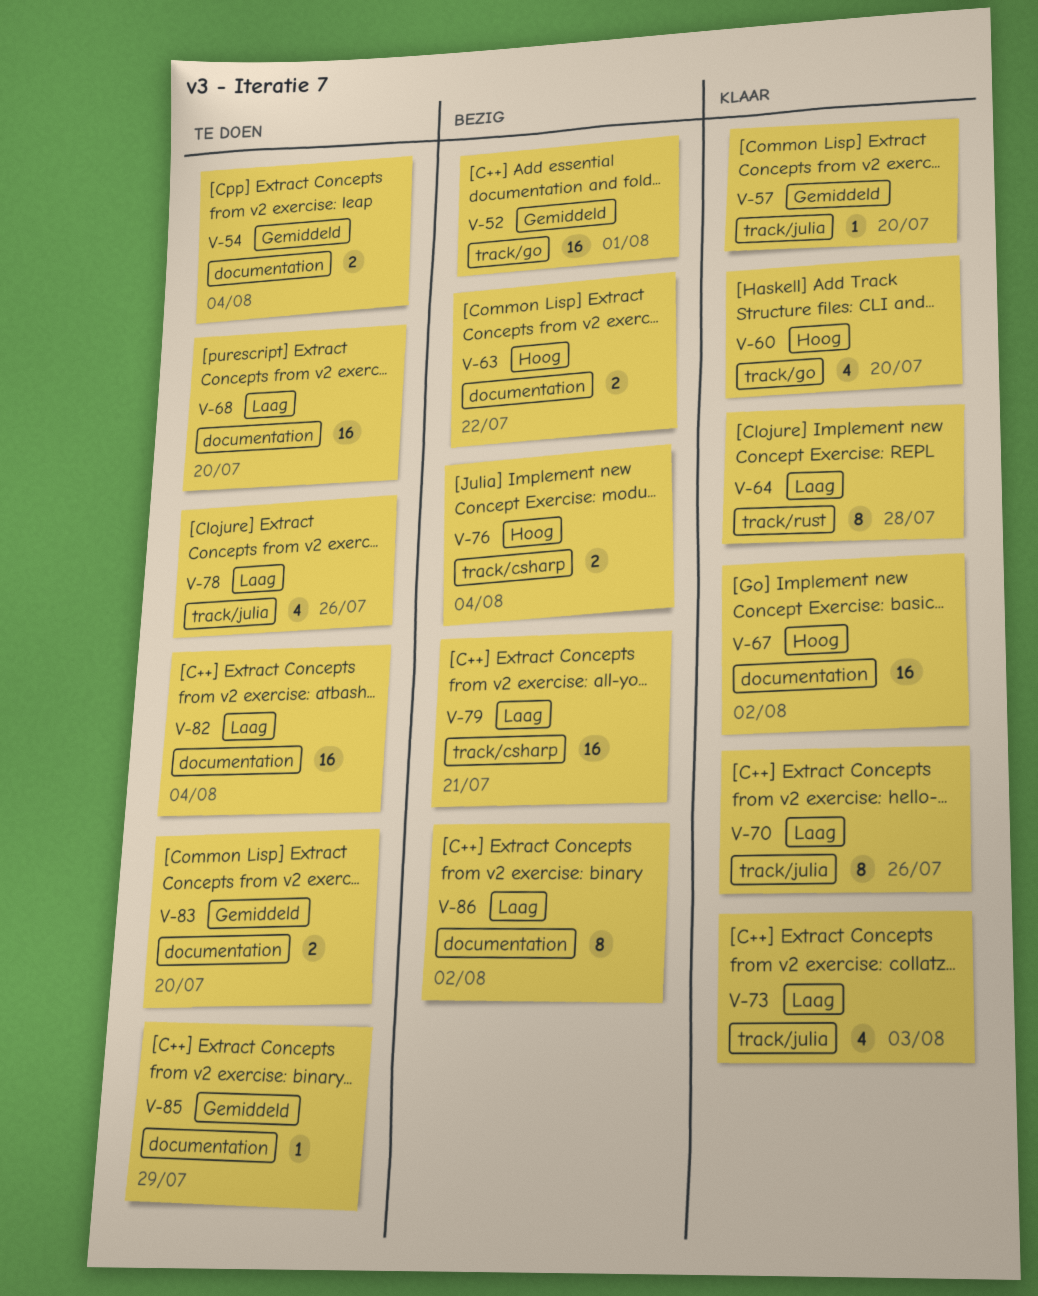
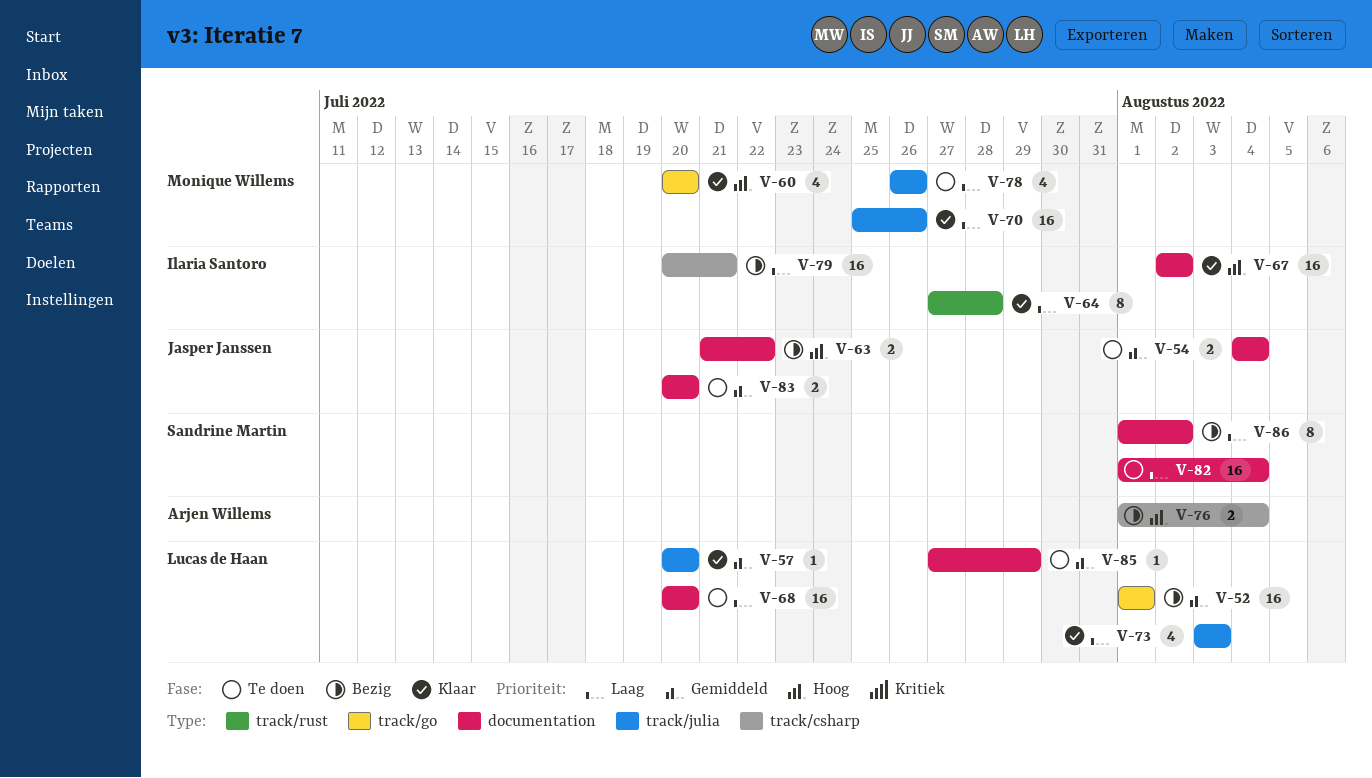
V-70, estimate: 8 -> 16

